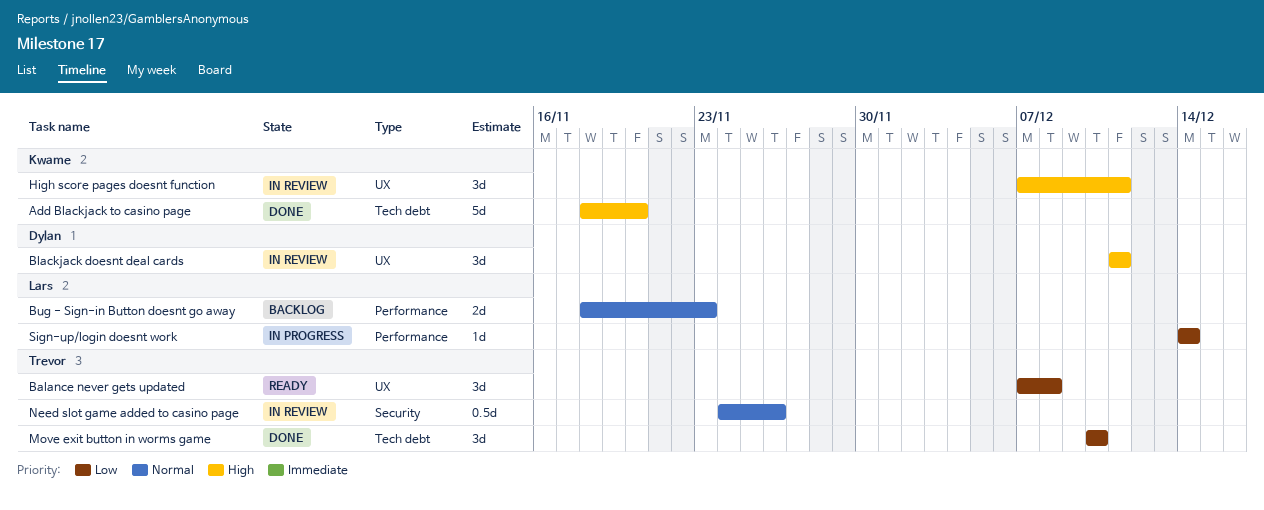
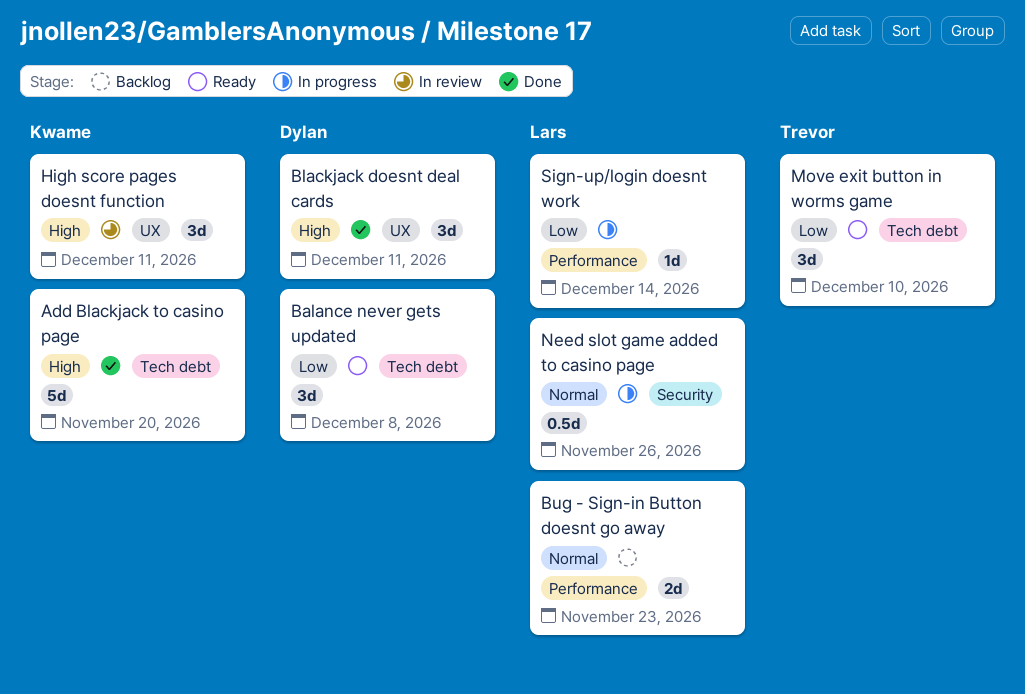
Balance never gets updated, owner: Trevor -> Dylan
Balance never gets updated, label: UX -> Tech debt
Blackjack doesnt deal cards, status: In review -> Done
Move exit button in worms game, status: Done -> Ready
Need slot game added to casino page, status: In review -> In progress
Need slot game added to casino page, owner: Trevor -> Lars

